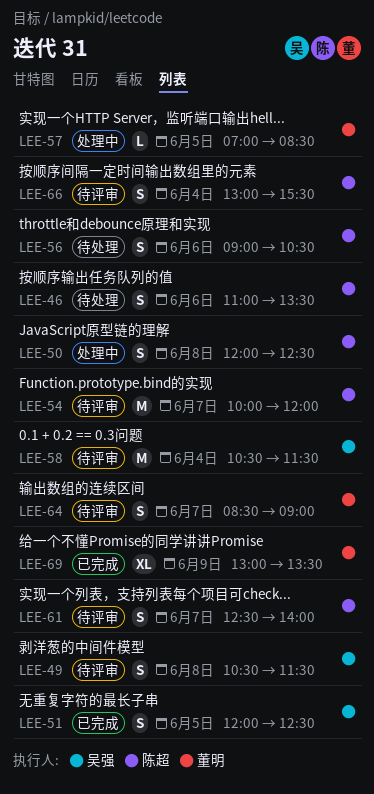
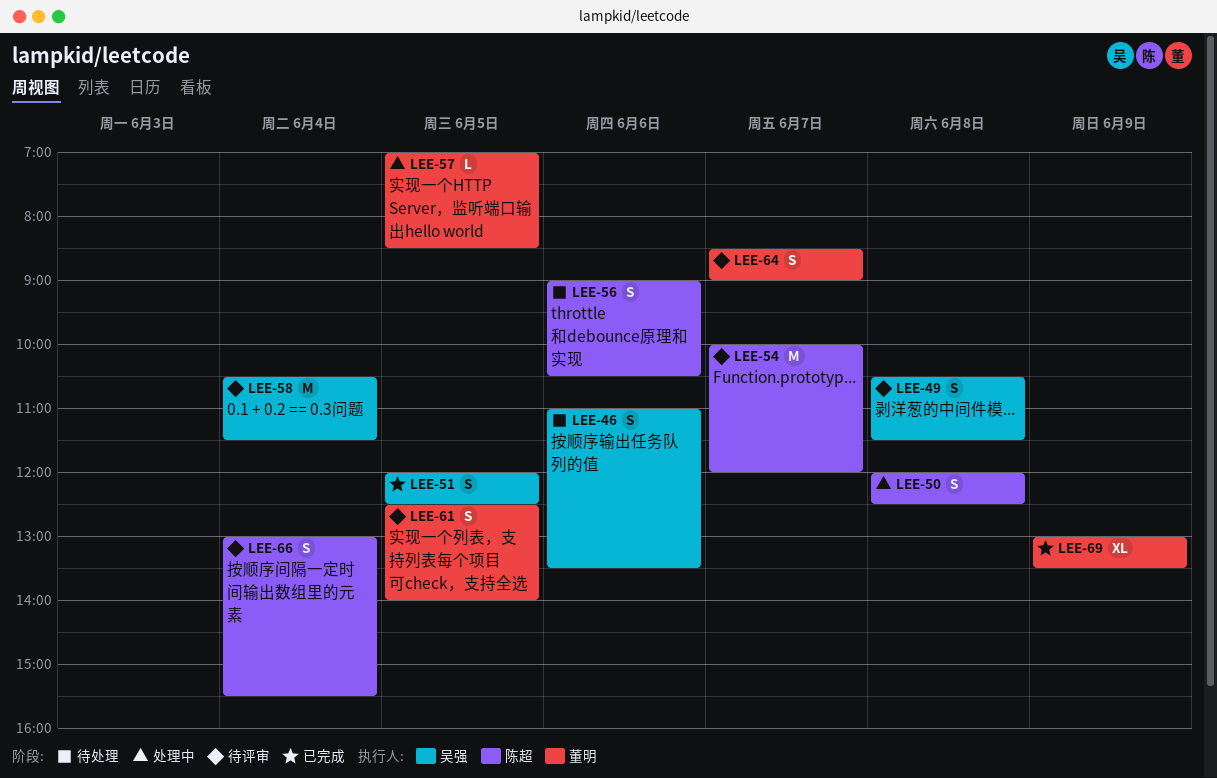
LEE-46, owner: 陈超 -> 吴强
LEE-61, owner: 陈超 -> 董明
LEE-61, day: Jun 7 -> Jun 5

